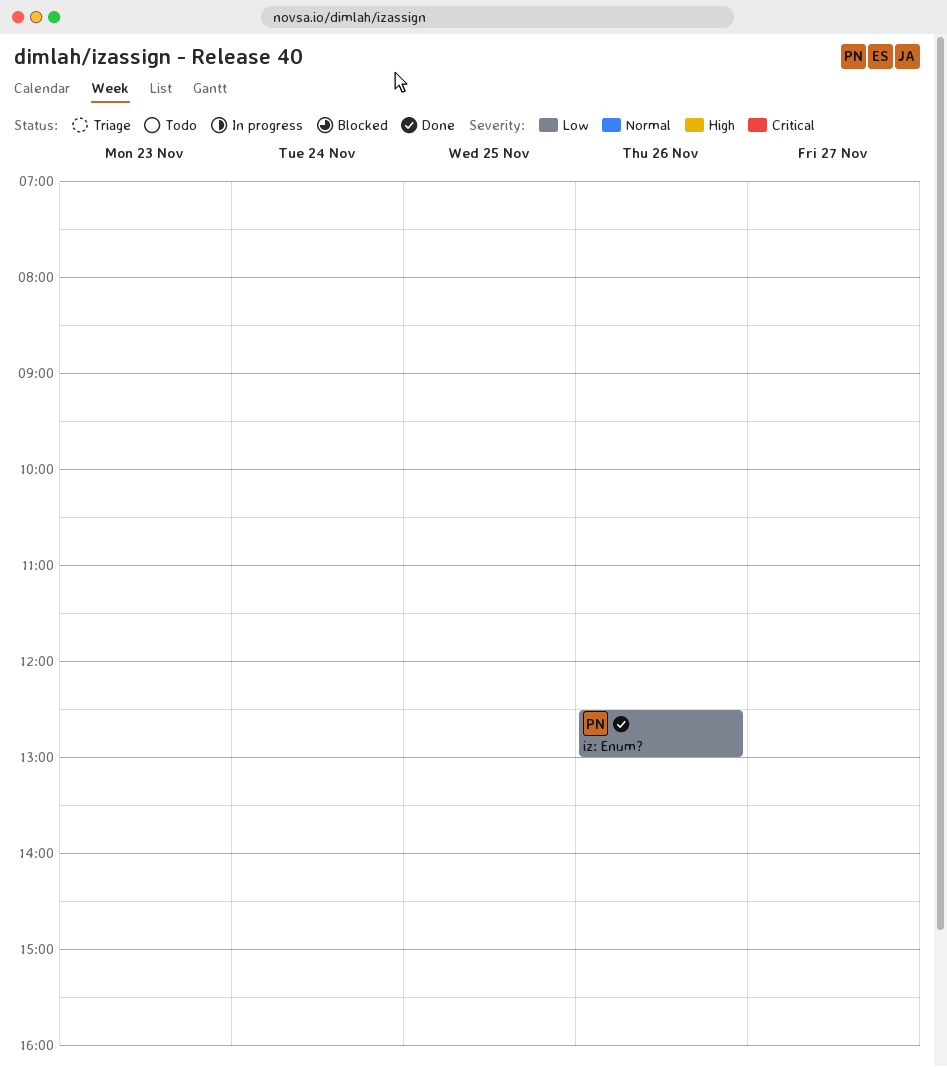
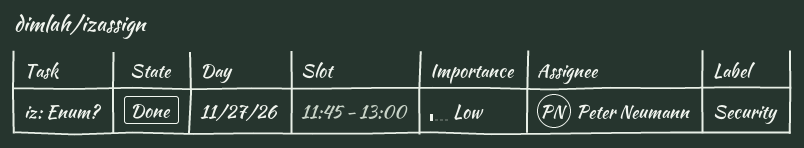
iz: Enum?, day: Nov 26 -> Nov 27
iz: Enum?, begins: 12:30 -> 11:45

